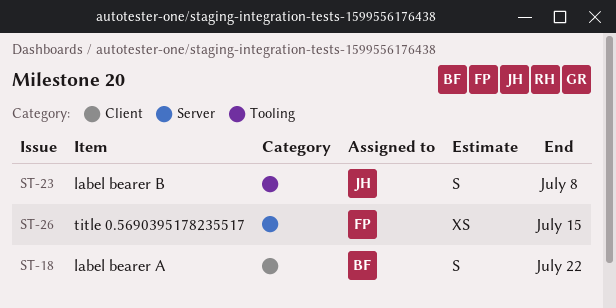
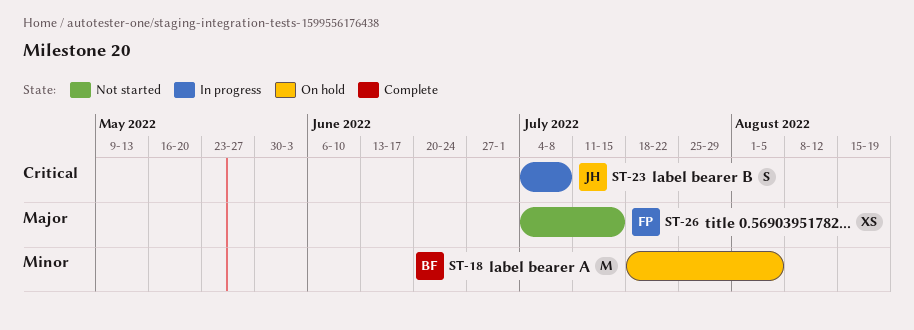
ST-18, estimate: S -> M
ST-18, due: Jul 22 -> Aug 5

